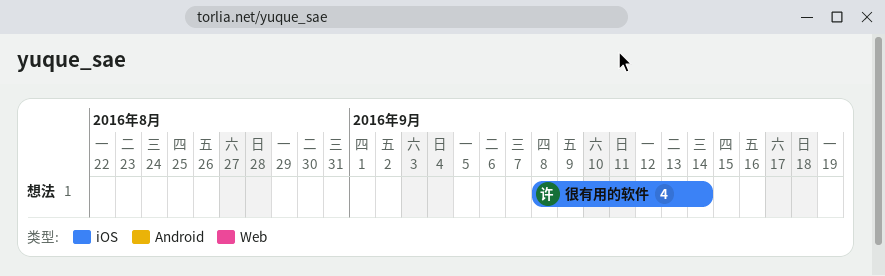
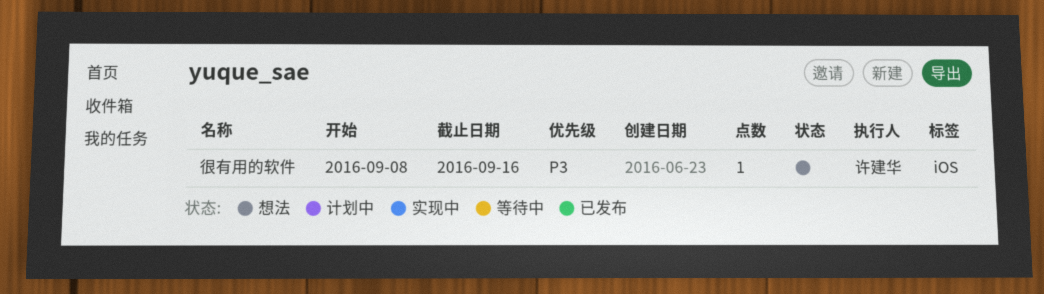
很有用的软件, estimate: 4 -> 1
很有用的软件, due: Sep 14 -> Sep 16

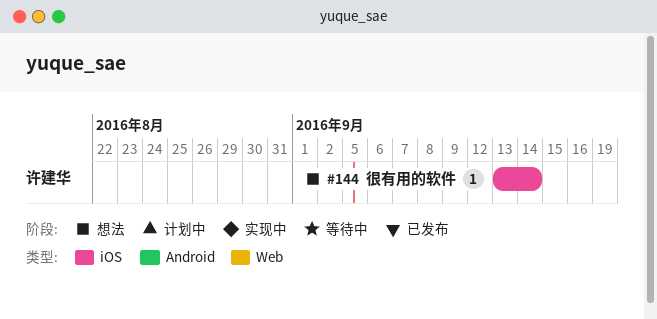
很有用的软件, start: Sep 8 -> Sep 13
很有用的软件, due: Sep 16 -> Sep 14

